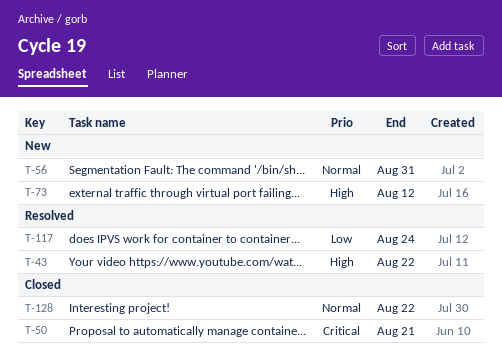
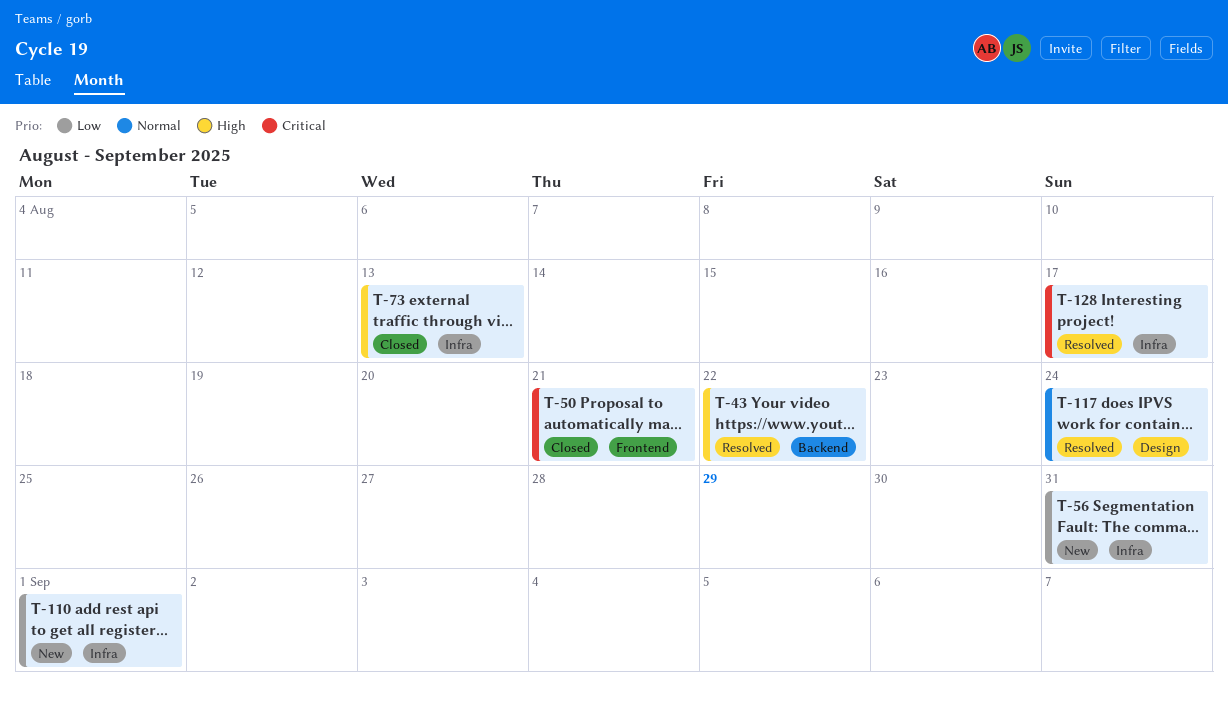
T-56, priority: Normal -> Low
T-73, status: New -> Closed
T-73, due: Aug 12 -> Aug 13
T-110: none -> present
T-117, priority: Low -> Normal
T-128, status: Closed -> Resolved
T-128, priority: Normal -> Critical
T-128, due: Aug 22 -> Aug 17

